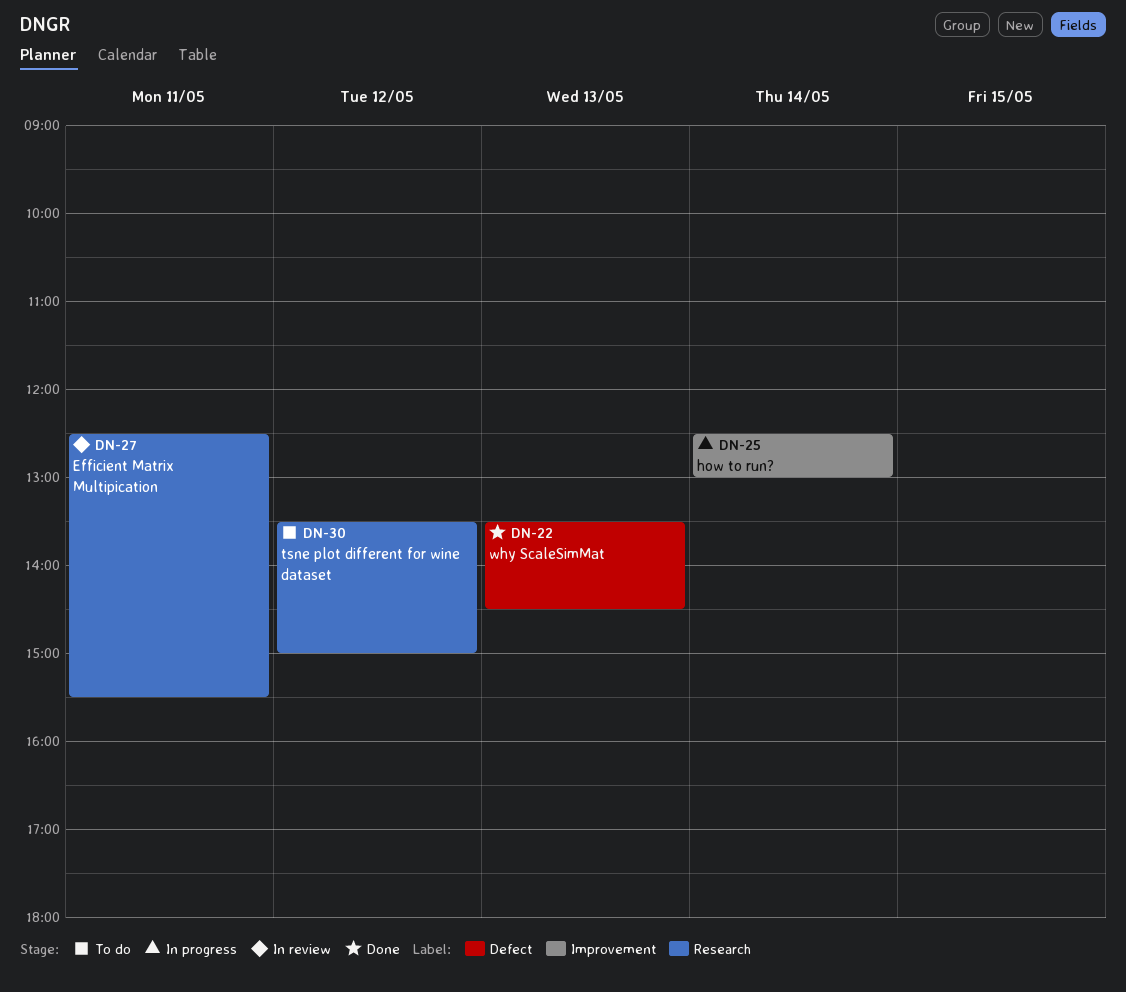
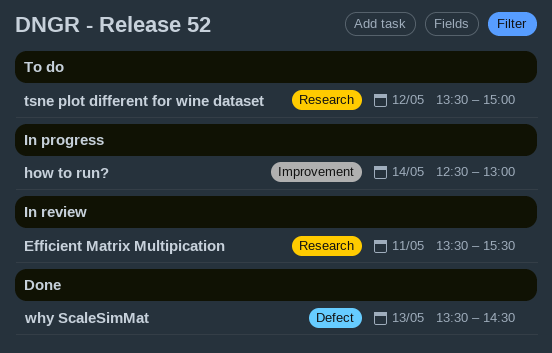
Efficient Matrix Multipication, begins: 12:30 -> 13:30

